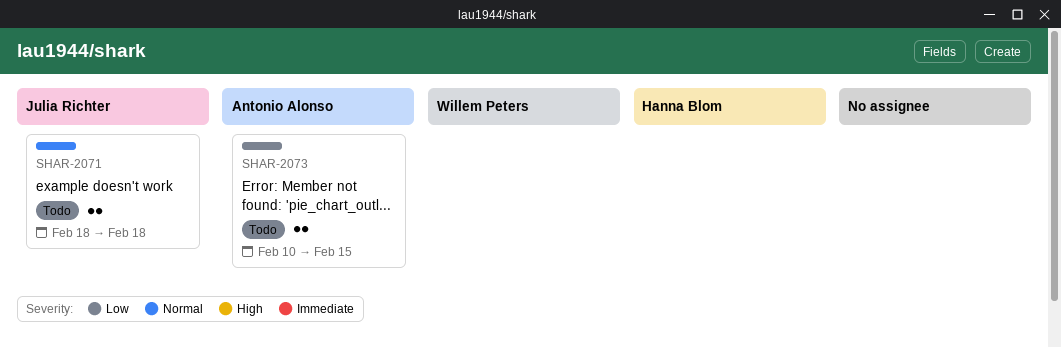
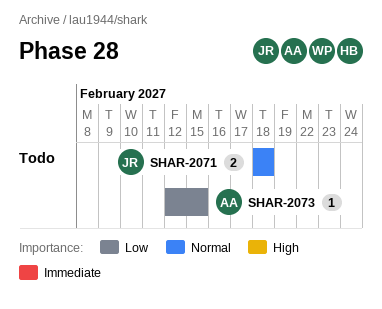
SHAR-2073, estimate: 2 -> 1
SHAR-2073, start: Feb 10 -> Feb 12

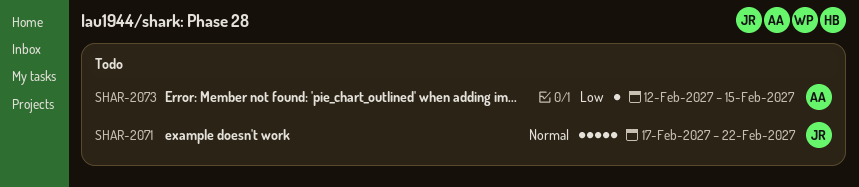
SHAR-2071, estimate: 2 -> 5
SHAR-2071, start: Feb 18 -> Feb 17
SHAR-2071, due: Feb 18 -> Feb 22

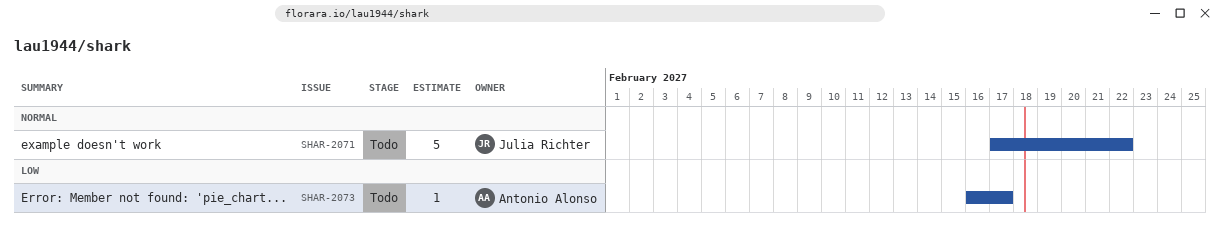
SHAR-2073, start: Feb 12 -> Feb 16
SHAR-2073, due: Feb 15 -> Feb 17

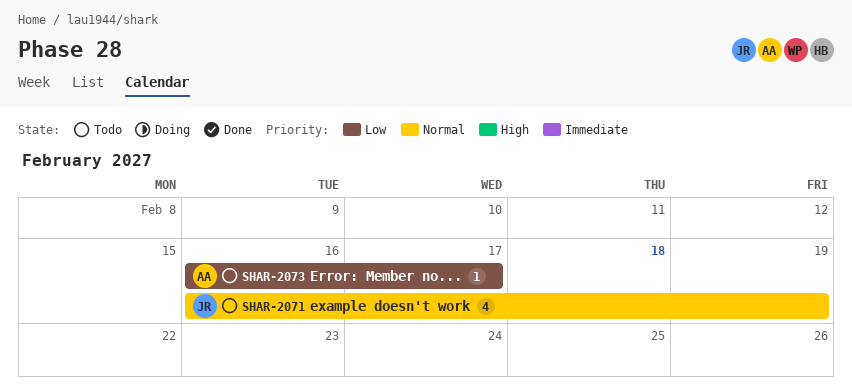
SHAR-2071, estimate: 5 -> 4
SHAR-2071, start: Feb 17 -> Feb 16
SHAR-2071, due: Feb 22 -> Feb 19

